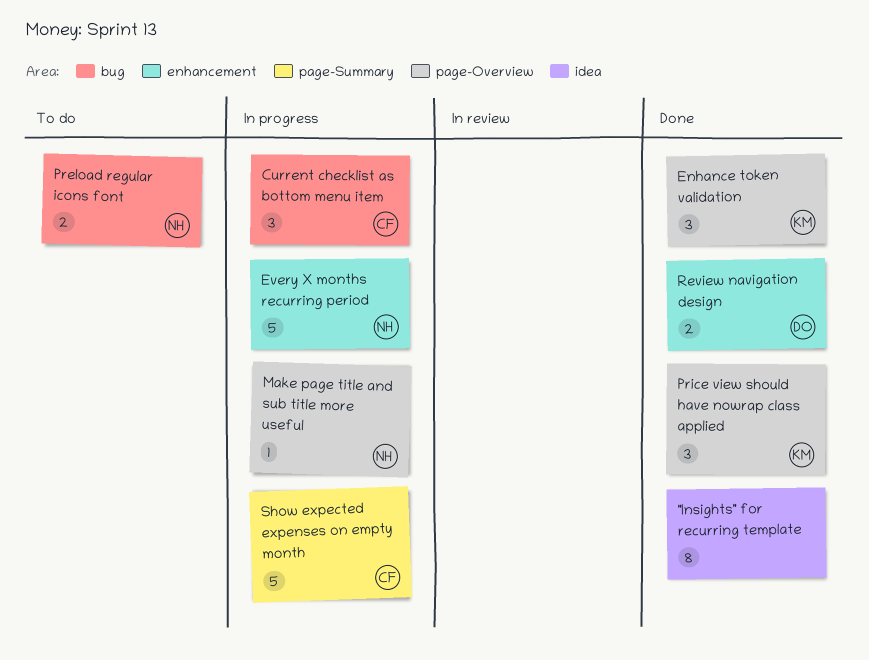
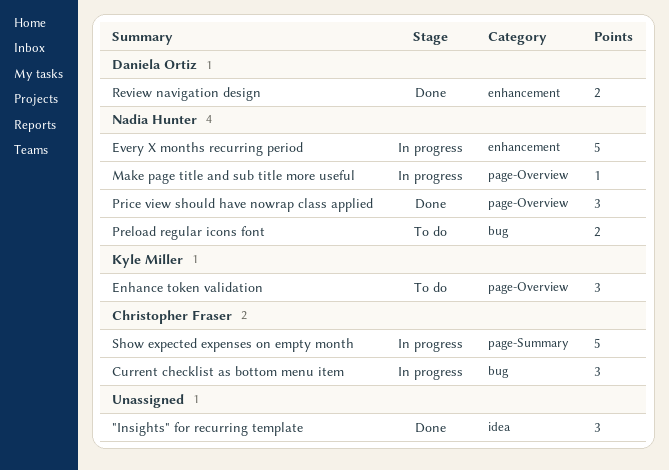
"Insights" for recurring template, estimate: 8 -> 3
Enhance token validation, status: Done -> To do
Price view should have nowrap class applied, owner: Kyle Miller -> Nadia Hunter

